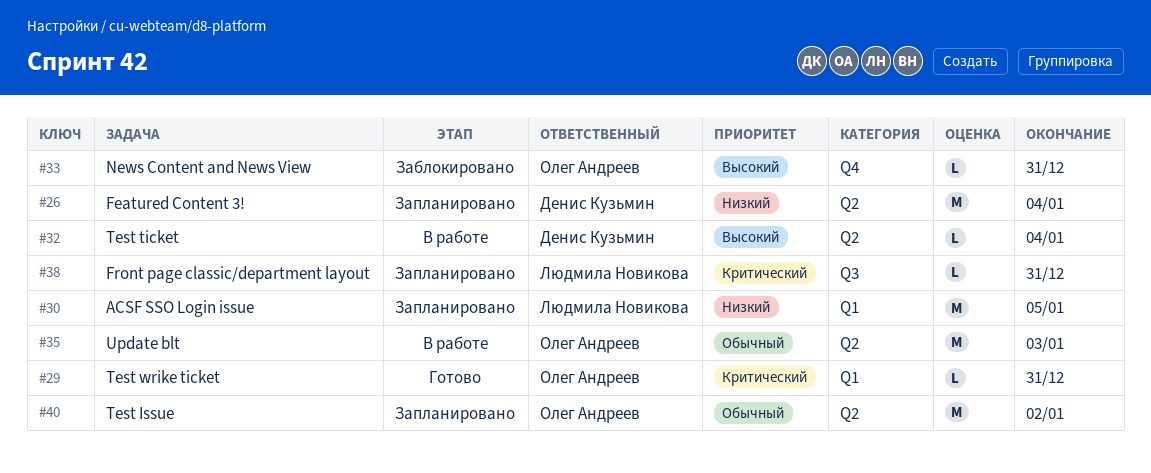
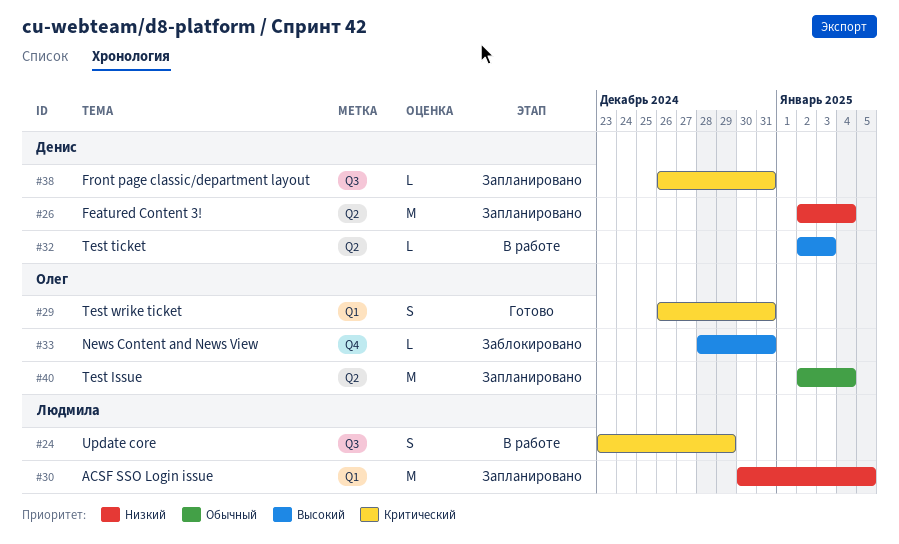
#24: none -> present
#29, estimate: L -> S
#32, due: Jan 4 -> Jan 3
#35: present -> none
#38, owner: Людмила Новикова -> Денис Кузьмин
#40, due: Jan 2 -> Jan 4

